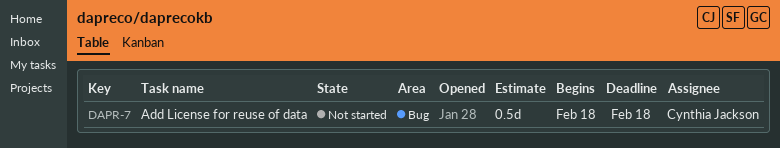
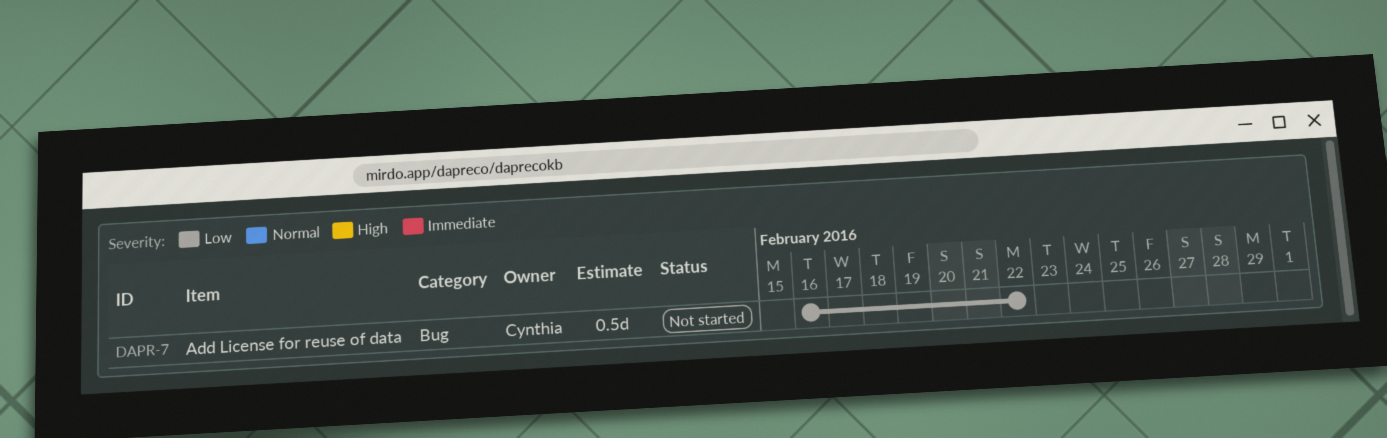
DAPR-7, start: Feb 18 -> Feb 16
DAPR-7, due: Feb 18 -> Feb 22

